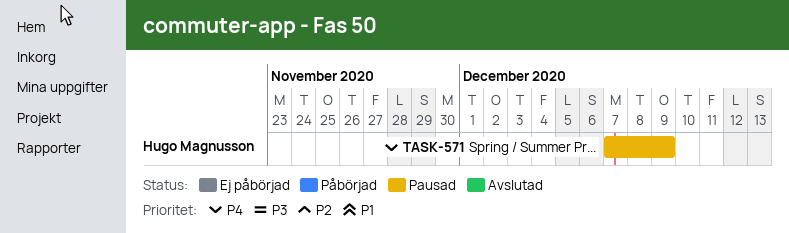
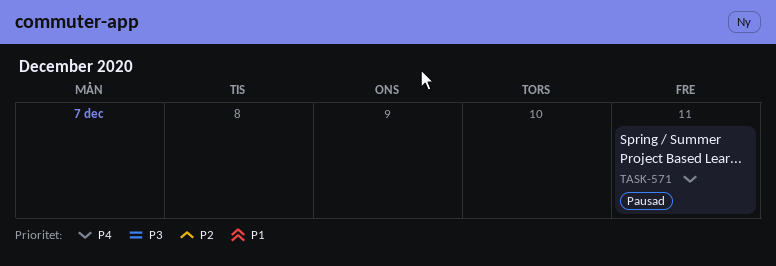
TASK-571, due: Dec 9 -> Dec 11

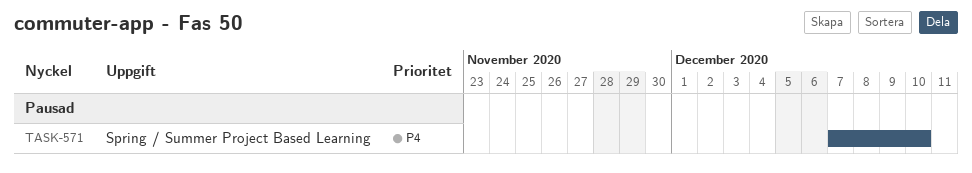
TASK-571, due: Dec 11 -> Dec 10

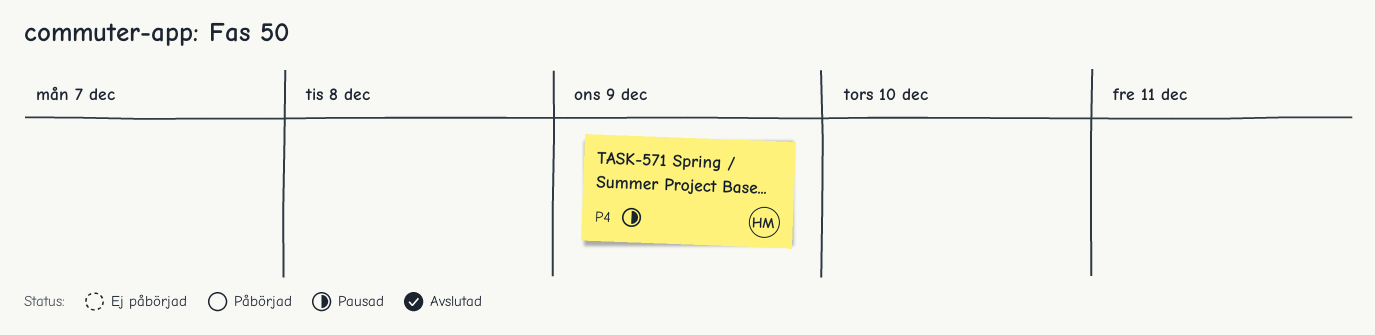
TASK-571, due: Dec 10 -> Dec 9

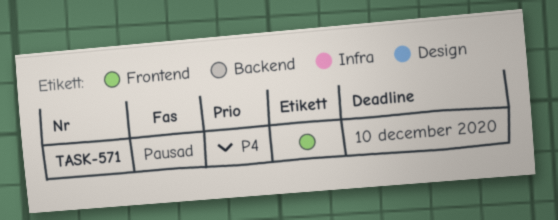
TASK-571, due: Dec 9 -> Dec 10

